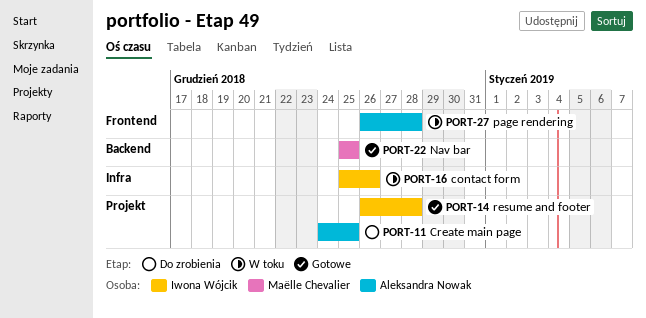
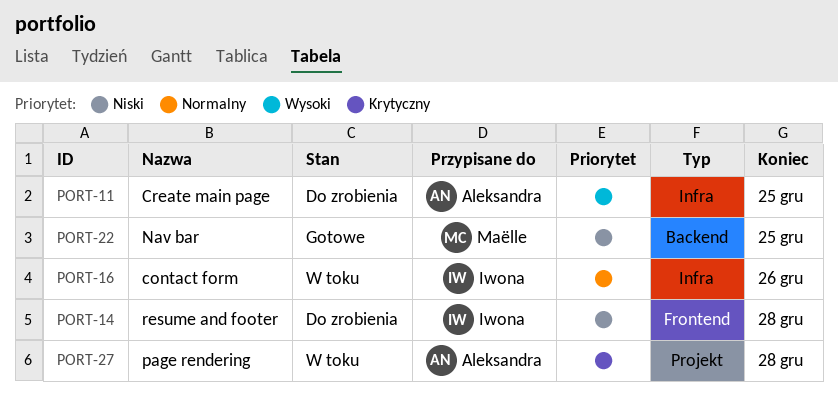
PORT-11, label: Projekt -> Infra
PORT-14, status: Gotowe -> Do zrobienia
PORT-14, label: Projekt -> Frontend
PORT-27, label: Frontend -> Projekt

